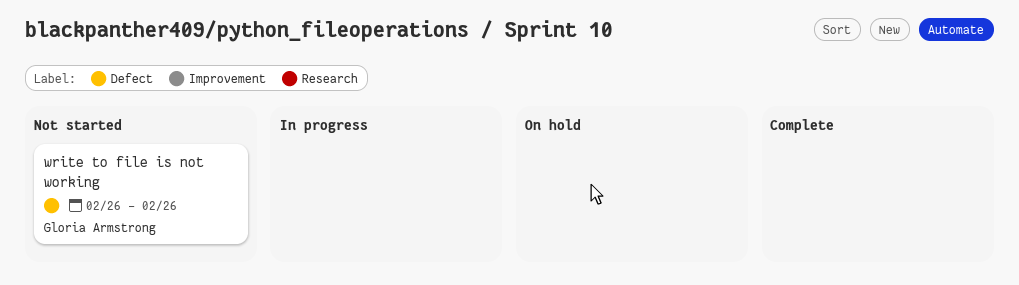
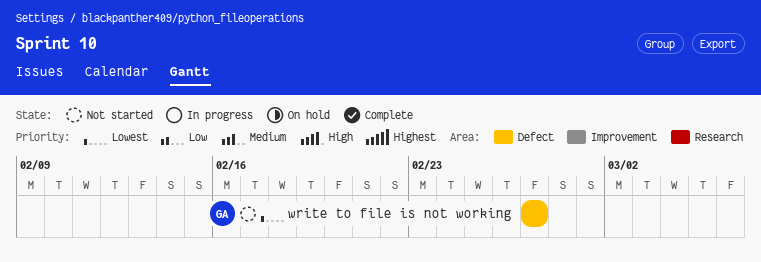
write to file is not working, start: Feb 26 -> Feb 27
write to file is not working, due: Feb 26 -> Feb 27

